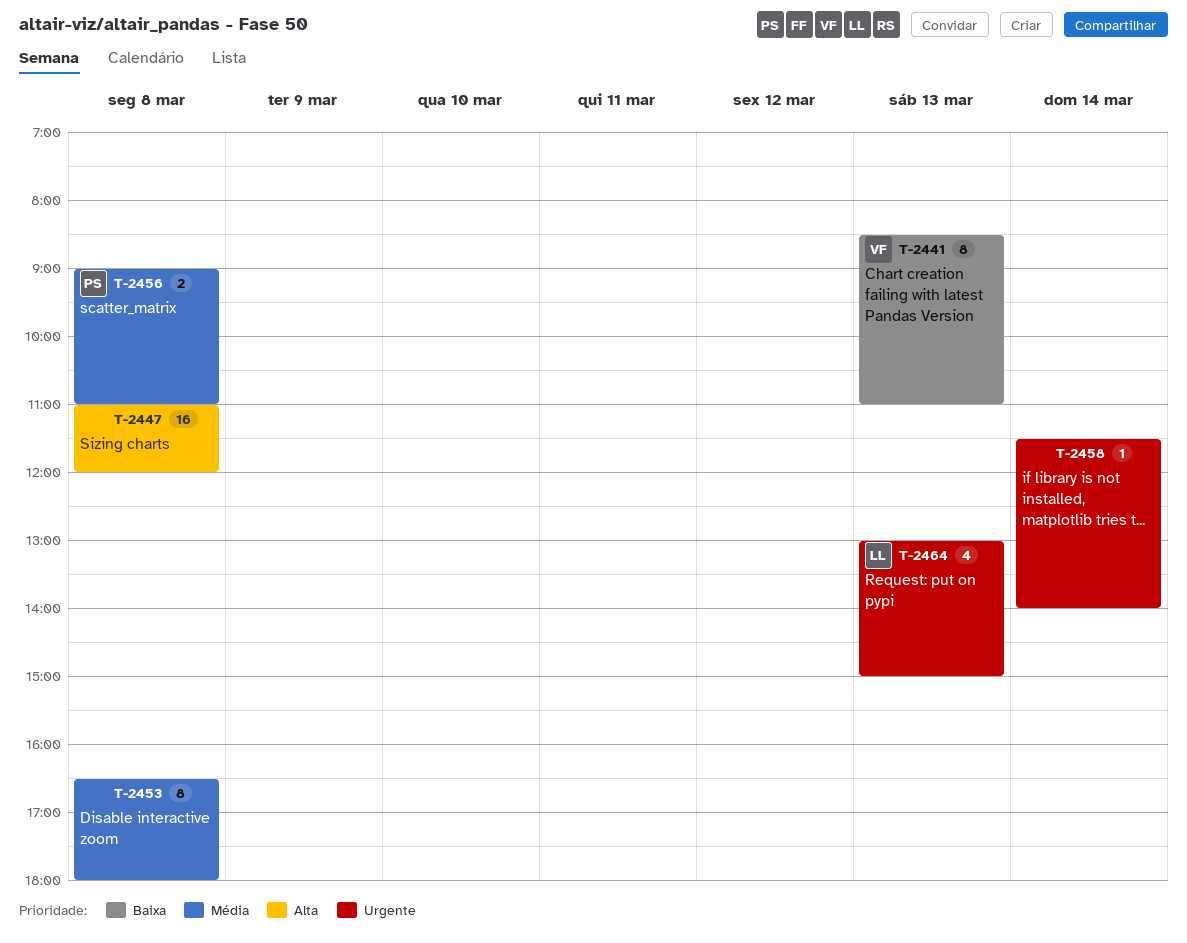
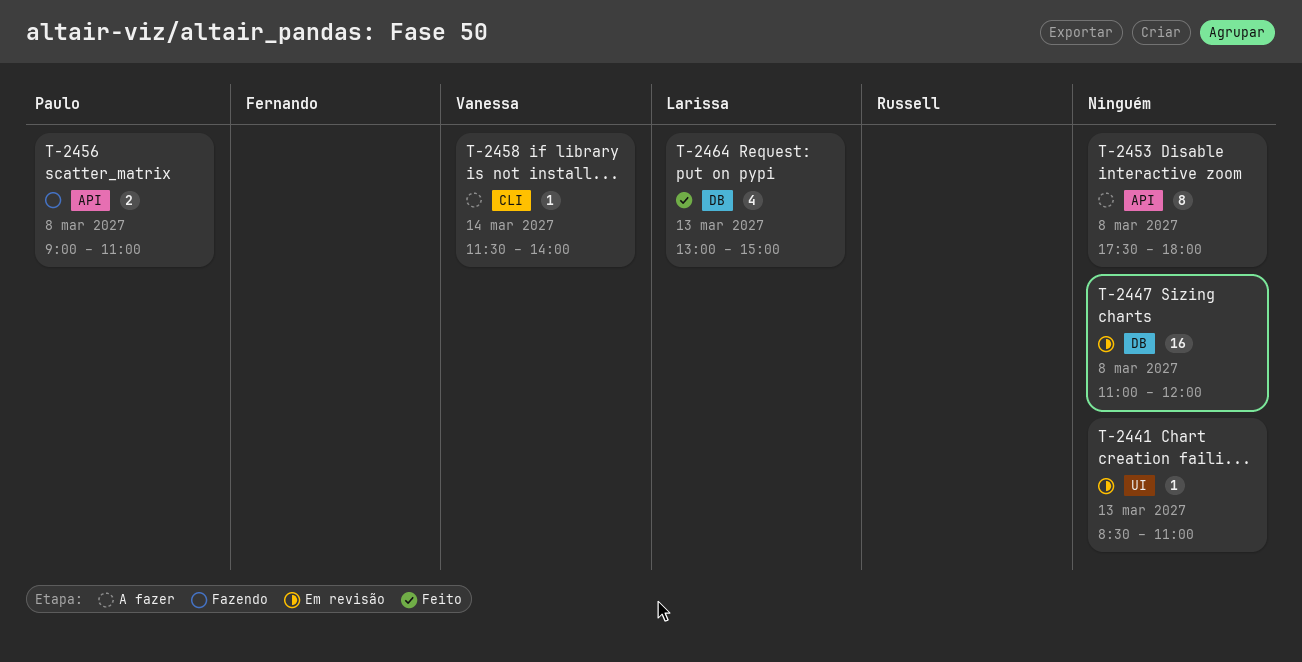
T-2441, owner: Vanessa -> none
T-2441, estimate: 8 -> 1
T-2453, begins: 16:30 -> 17:30
T-2458, owner: none -> Vanessa

